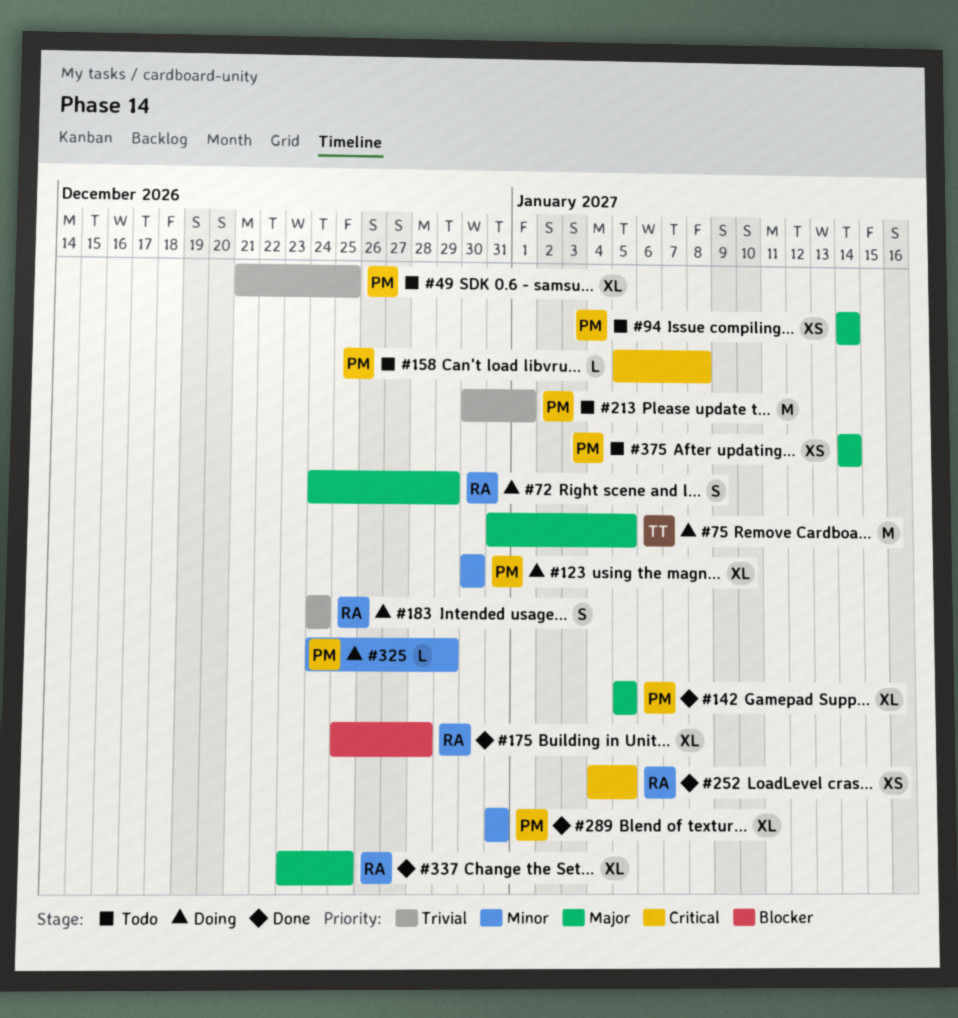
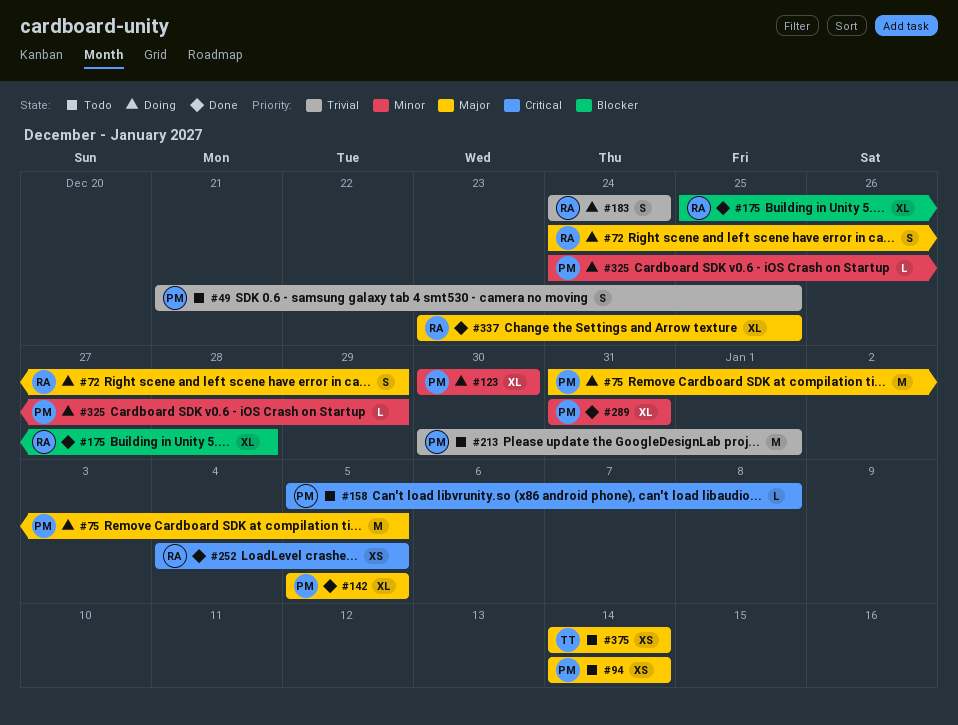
#49, estimate: XL -> S
#75, owner: TT -> PM
#375, owner: PM -> TT

